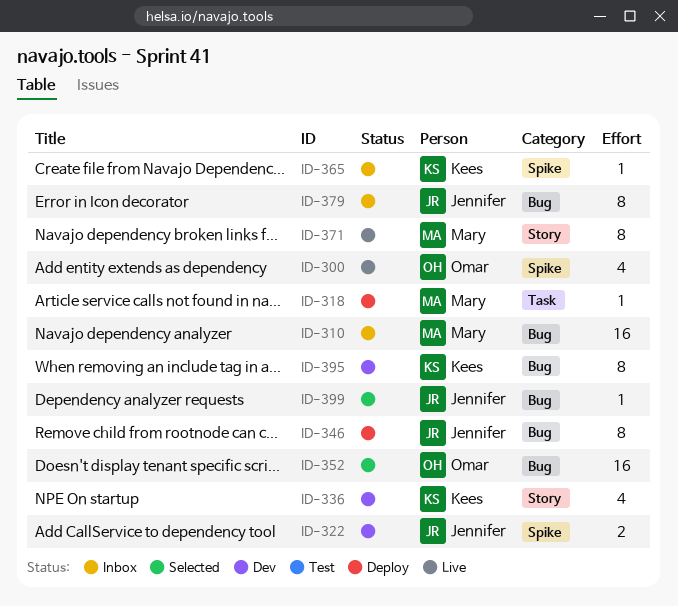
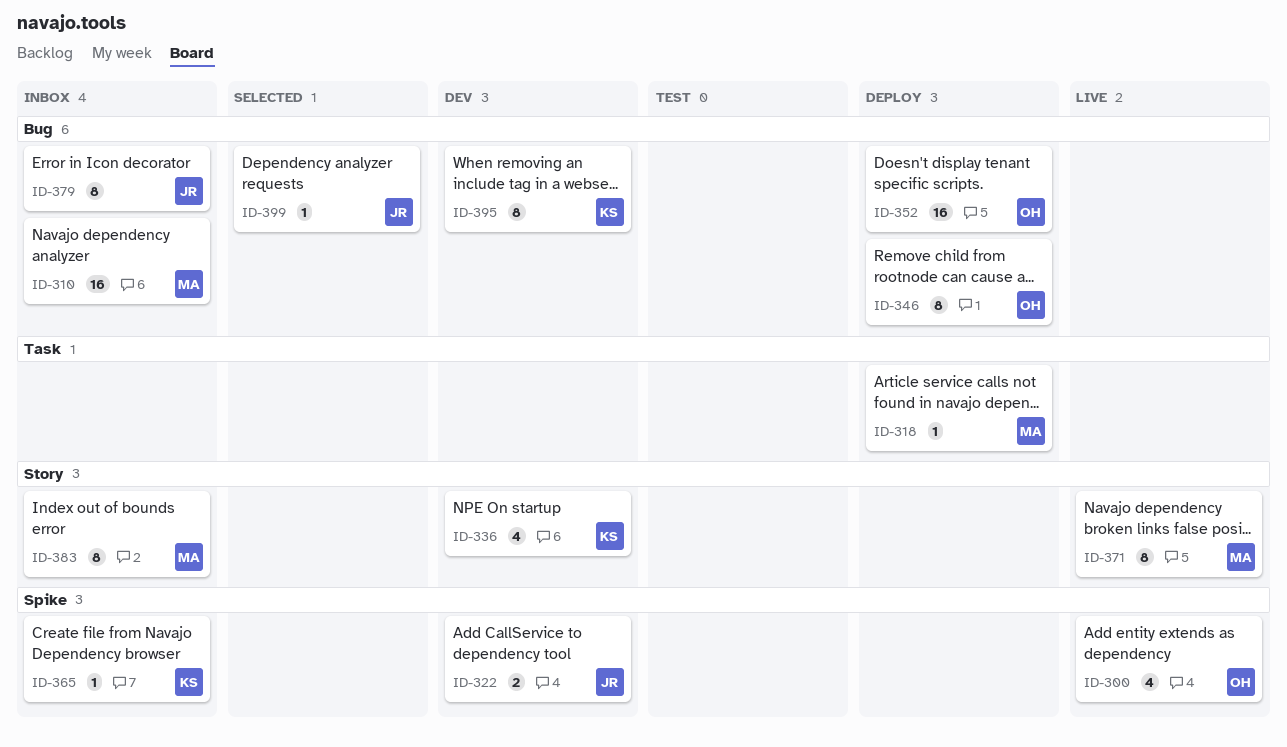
ID-346, owner: Jennifer -> Omar
ID-352, status: Selected -> Deploy
ID-383: none -> present

